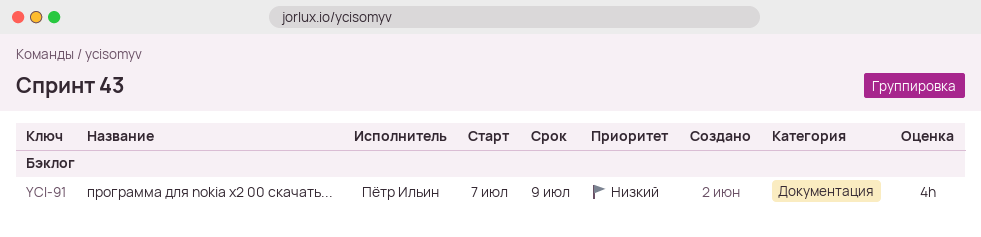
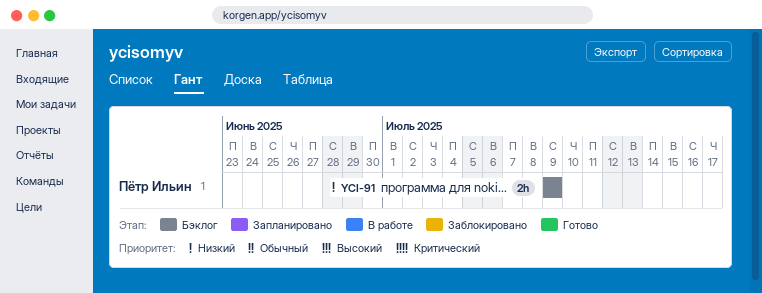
YCI-91, estimate: 4h -> 2h
YCI-91, start: Jul 7 -> Jul 9

